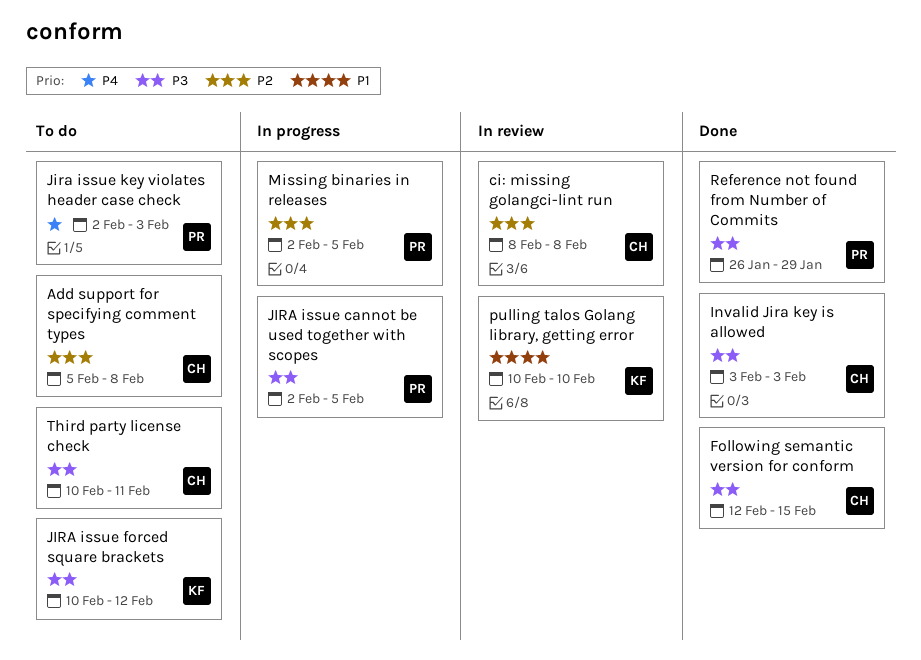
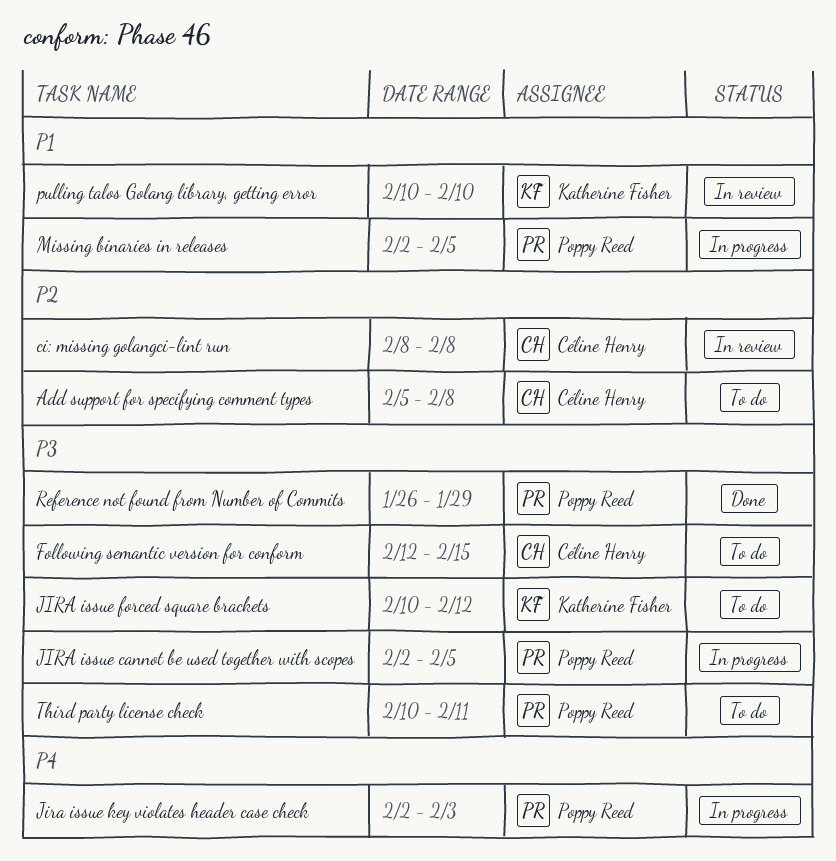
Following semantic version for conform, status: Done -> To do
Invalid Jira key is allowed: present -> none
Jira issue key violates header case check, status: To do -> In progress
Missing binaries in releases, priority: P2 -> P1
Third party license check, owner: Céline Henry -> Poppy Reed

